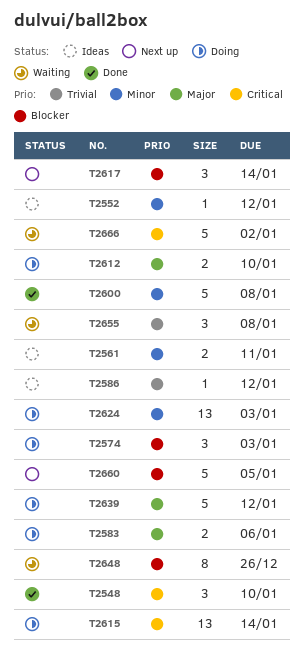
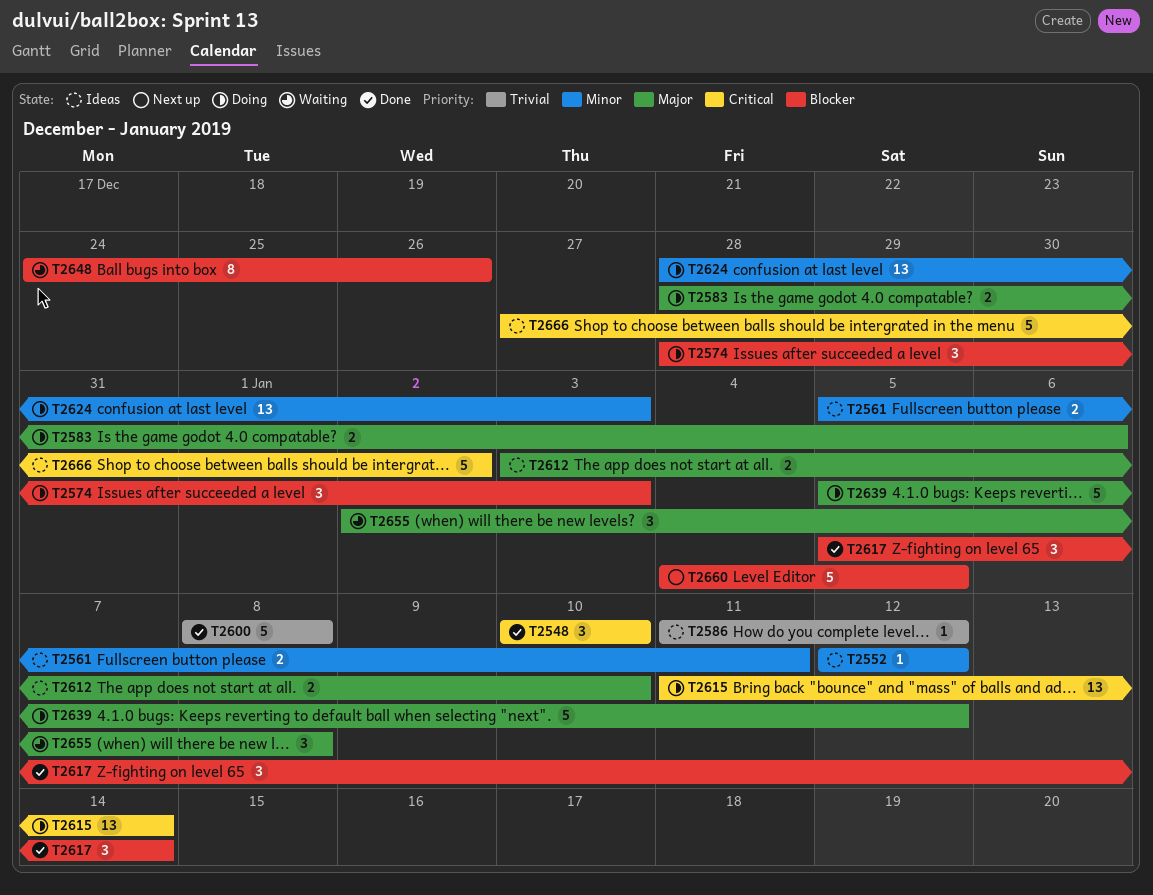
T2600, priority: Minor -> Trivial
T2612, status: Doing -> Ideas
T2617, status: Next up -> Done
T2655, priority: Trivial -> Major
T2666, status: Waiting -> Ideas

